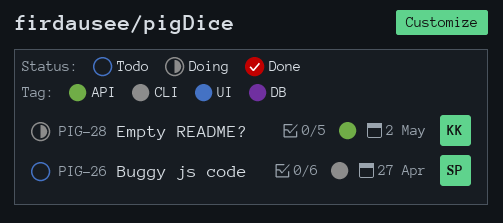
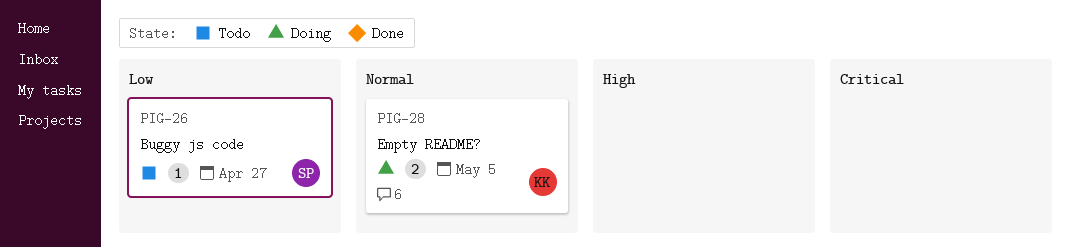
PIG-28, due: May 2 -> May 5

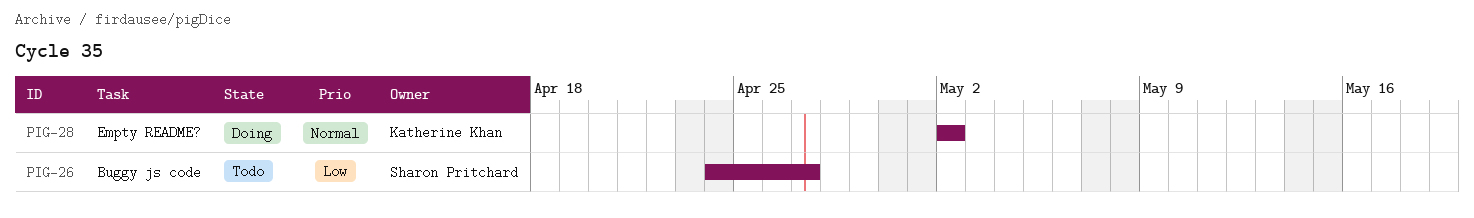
PIG-28, due: May 5 -> May 2

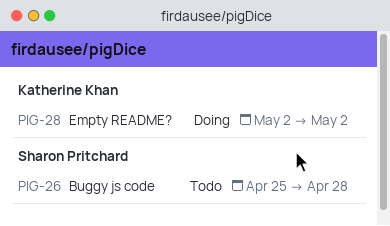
PIG-26, start: Apr 24 -> Apr 25
PIG-26, due: Apr 27 -> Apr 28

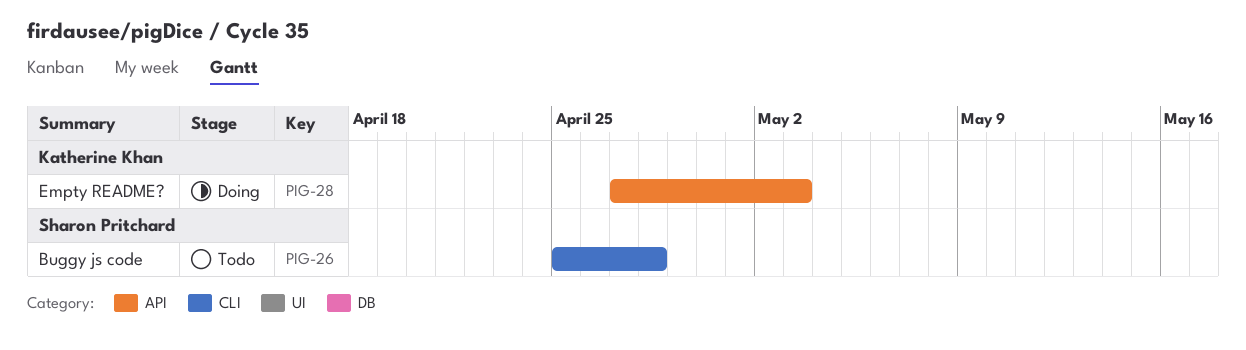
PIG-28, start: May 2 -> Apr 27
PIG-28, due: May 2 -> May 3

